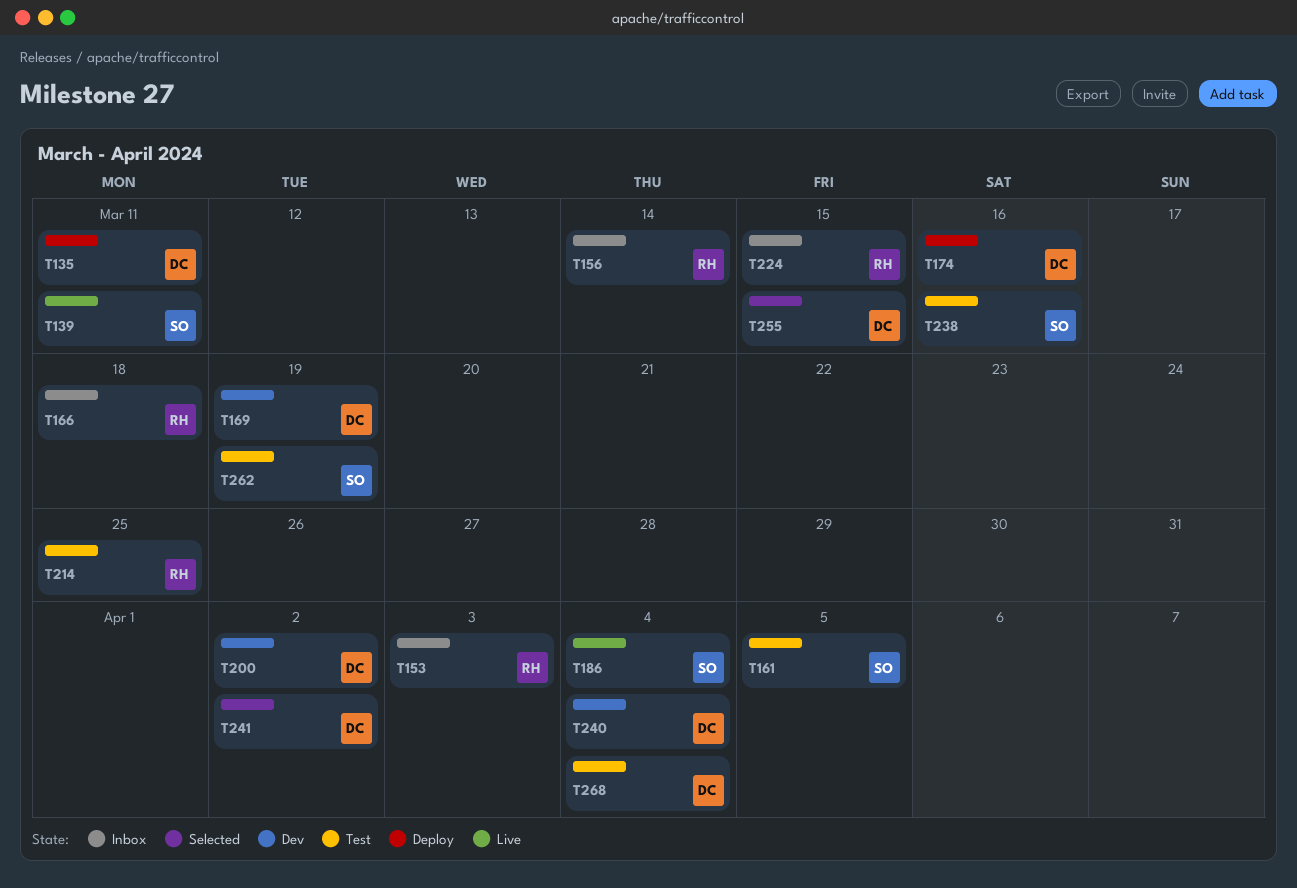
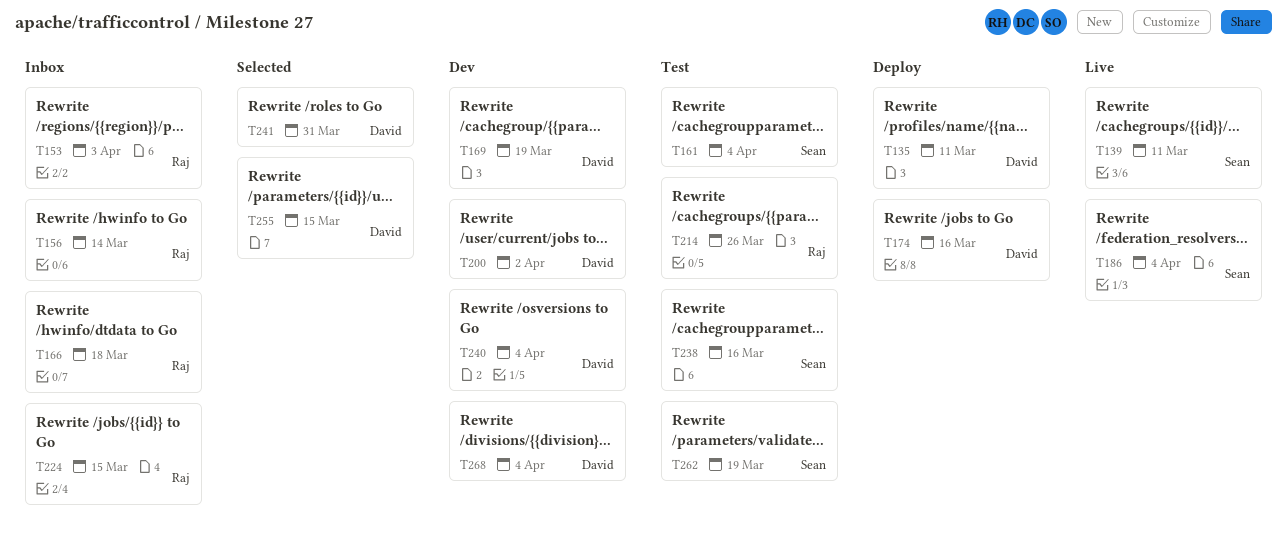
T161, due: Apr 5 -> Apr 4
T214, due: Mar 25 -> Mar 26
T241, due: Apr 2 -> Mar 31
T268, status: Test -> Dev

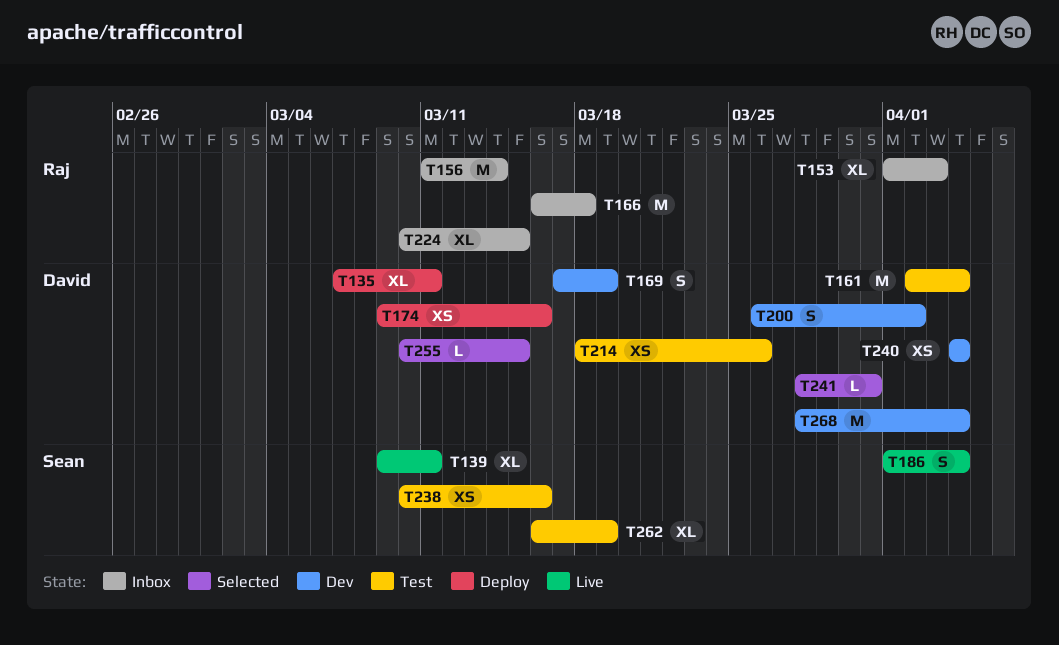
T161, owner: Sean -> David
T214, owner: Raj -> David

